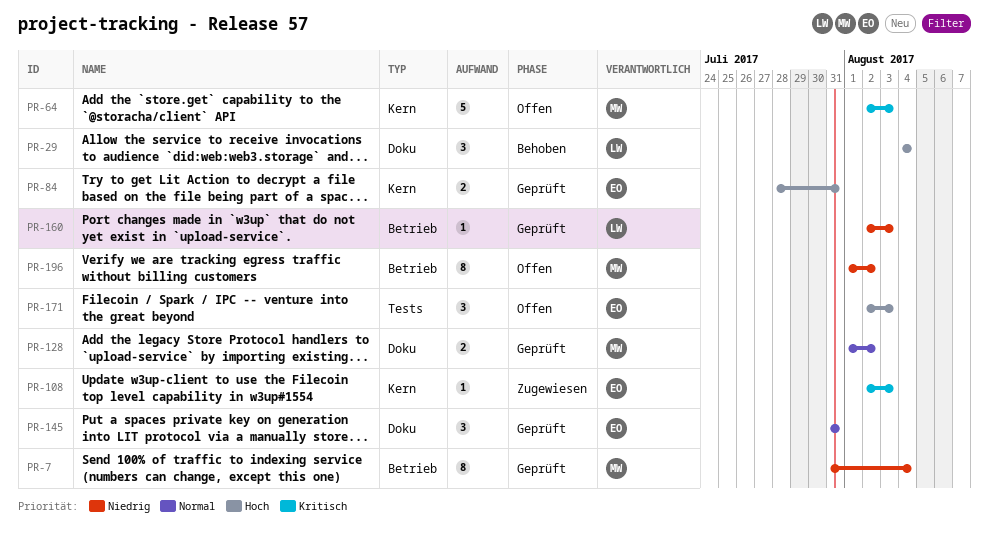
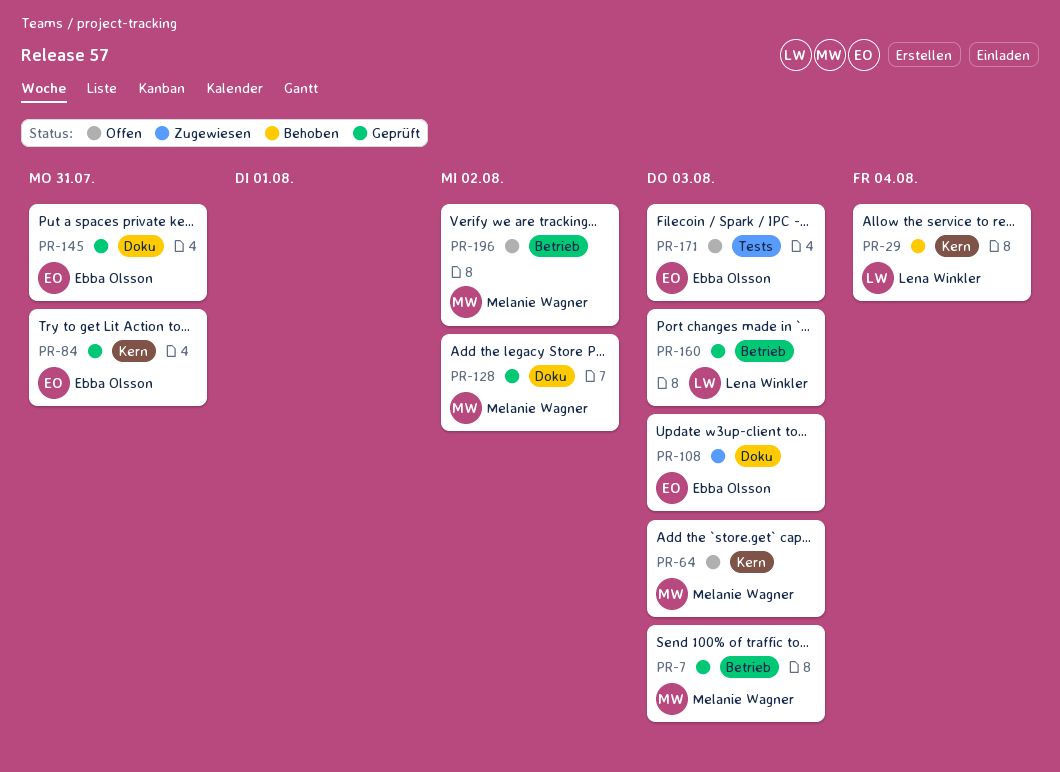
PR-7, due: Aug 4 -> Aug 3
PR-29, label: Doku -> Kern
PR-108, label: Kern -> Doku

